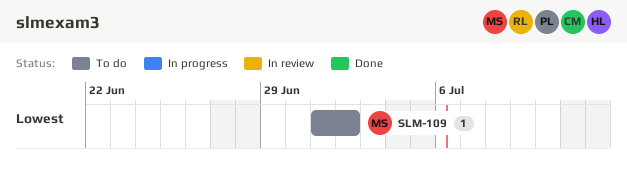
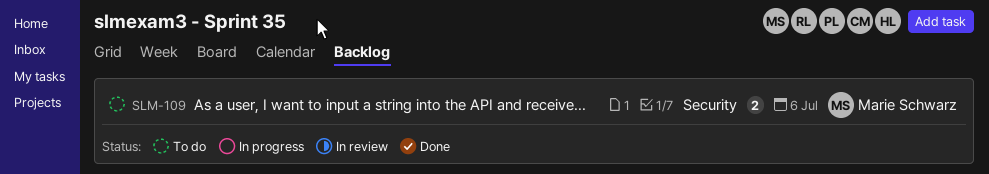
SLM-109, estimate: 1 -> 2
SLM-109, due: Jul 2 -> Jul 6

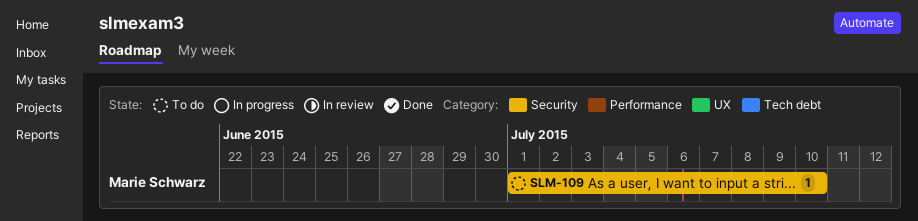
SLM-109, estimate: 2 -> 1
SLM-109, due: Jul 6 -> Jul 10

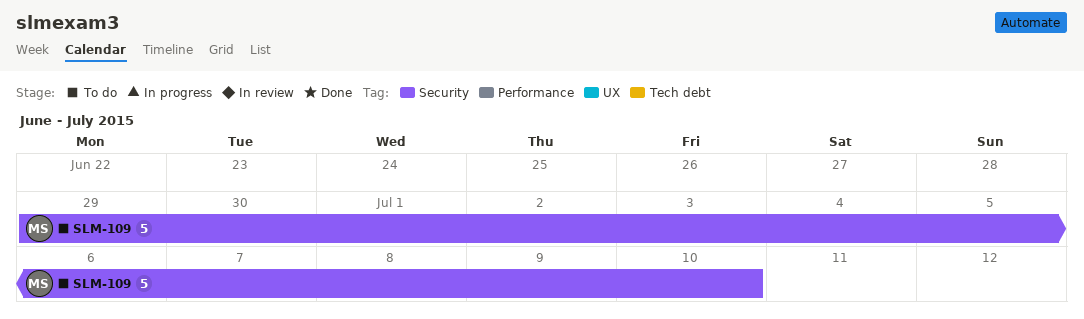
SLM-109, estimate: 1 -> 5
SLM-109, start: Jul 1 -> Jun 29

